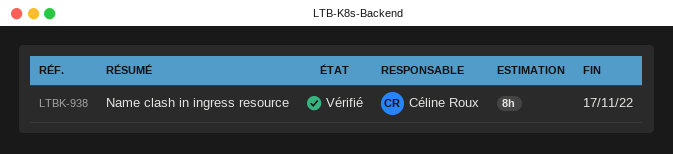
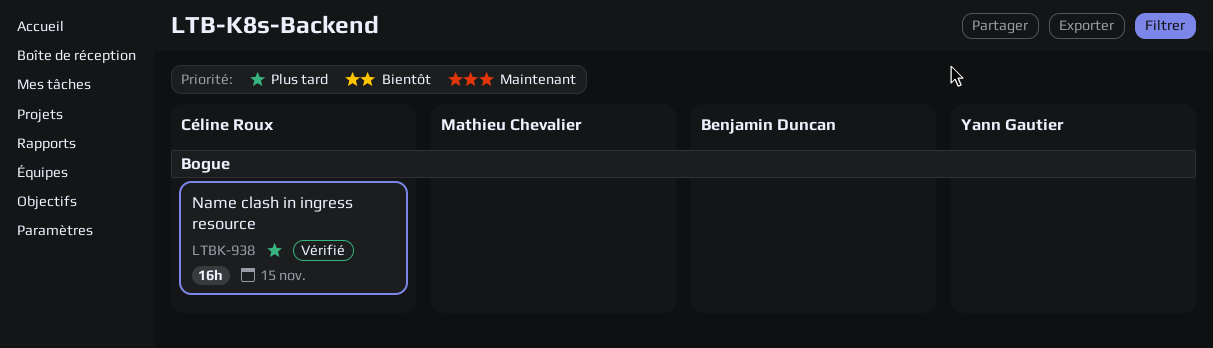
LTBK-938, estimate: 8h -> 16h
LTBK-938, due: Nov 17 -> Nov 15

